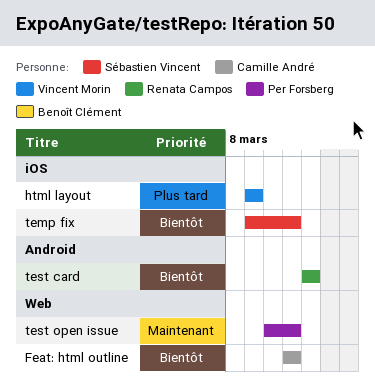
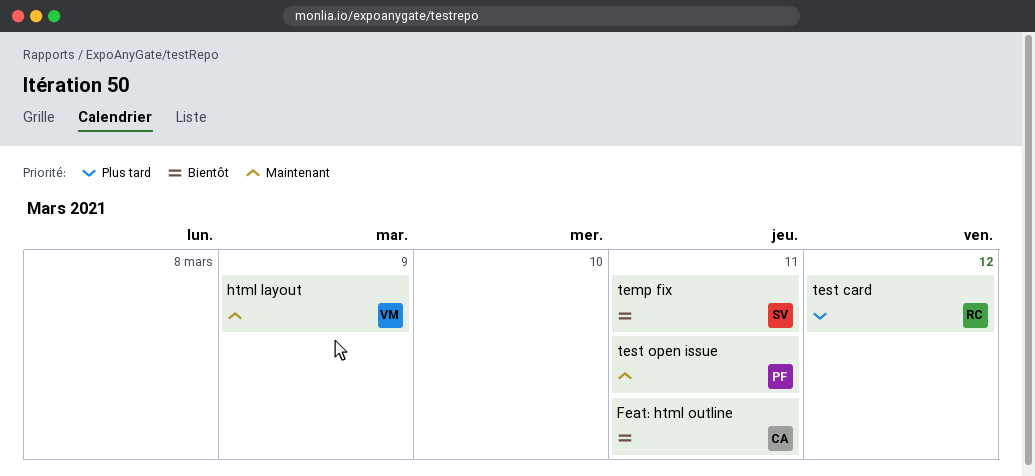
html layout, priority: Plus tard -> Maintenant
test card, priority: Bientôt -> Plus tard

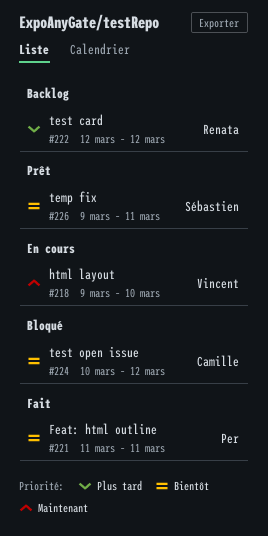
Feat: html outline, owner: Camille -> Per
html layout, due: Mar 9 -> Mar 10
test open issue, owner: Per -> Camille
test open issue, priority: Maintenant -> Bientôt
test open issue, due: Mar 11 -> Mar 12

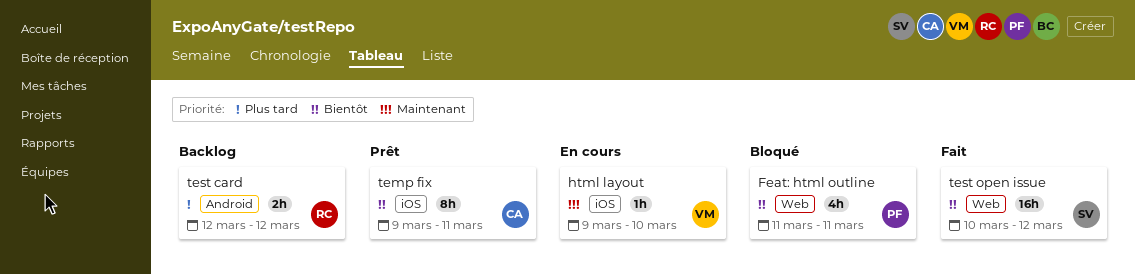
Feat: html outline, status: Fait -> Bloqué
temp fix, owner: Sébastien -> Camille
test open issue, status: Bloqué -> Fait
test open issue, owner: Camille -> Sébastien

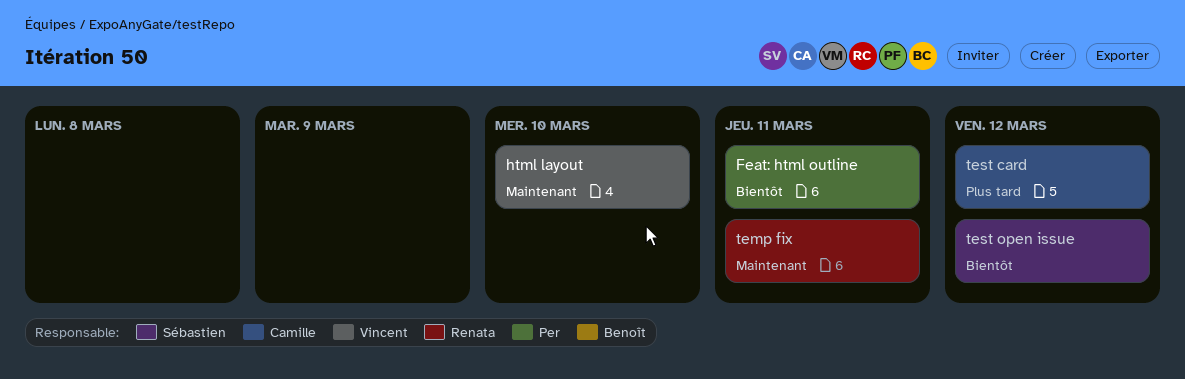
temp fix, owner: Camille -> Renata
temp fix, priority: Bientôt -> Maintenant
test card, owner: Renata -> Camille

